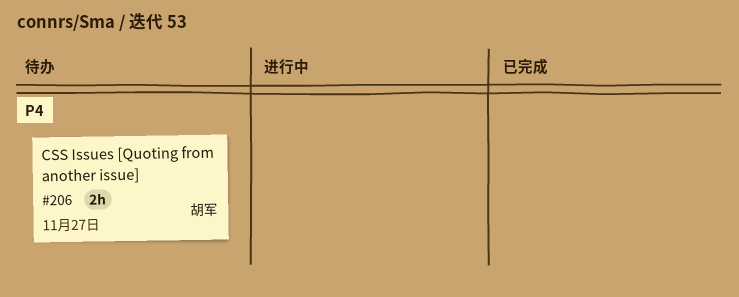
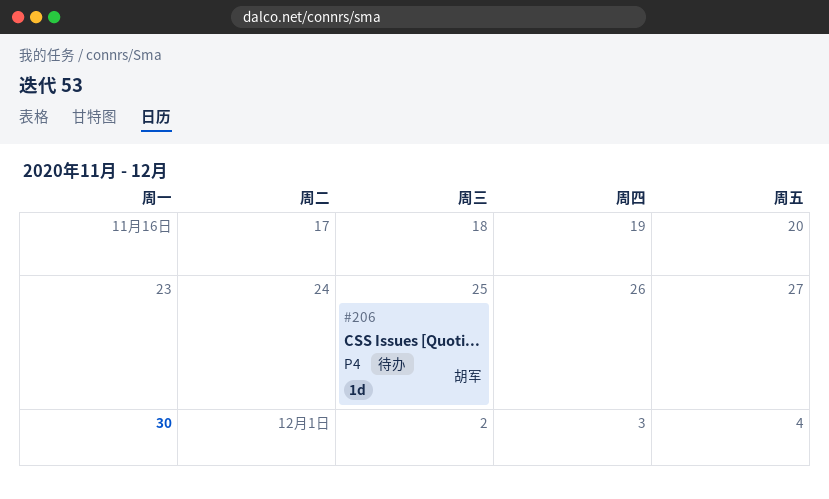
#206, estimate: 2h -> 1d
#206, due: Nov 27 -> Nov 25

